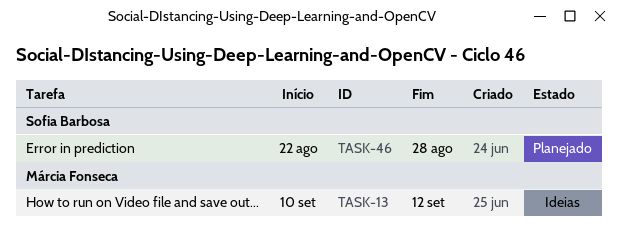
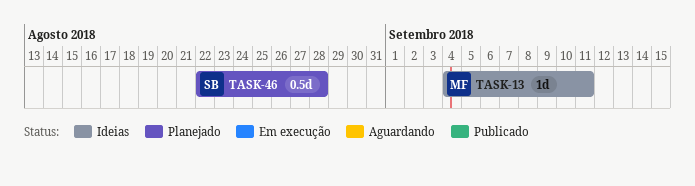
TASK-13, start: Sep 10 -> Sep 4
TASK-13, due: Sep 12 -> Sep 11

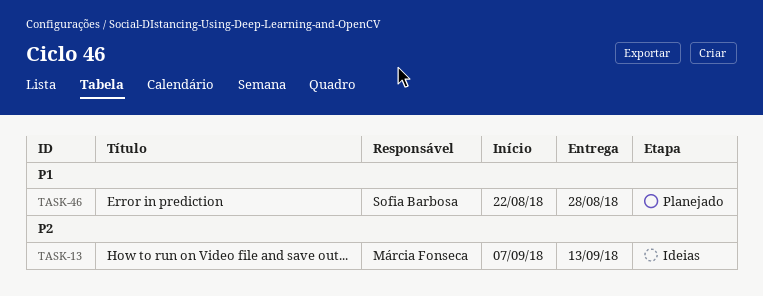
TASK-13, start: Sep 4 -> Sep 7
TASK-13, due: Sep 11 -> Sep 13

